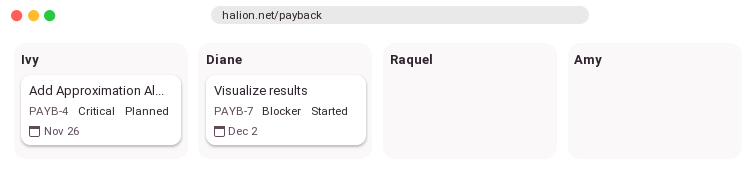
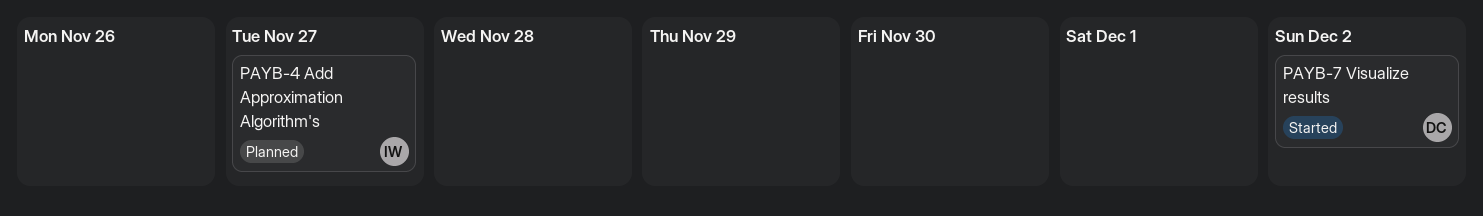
PAYB-4, due: Nov 26 -> Nov 27

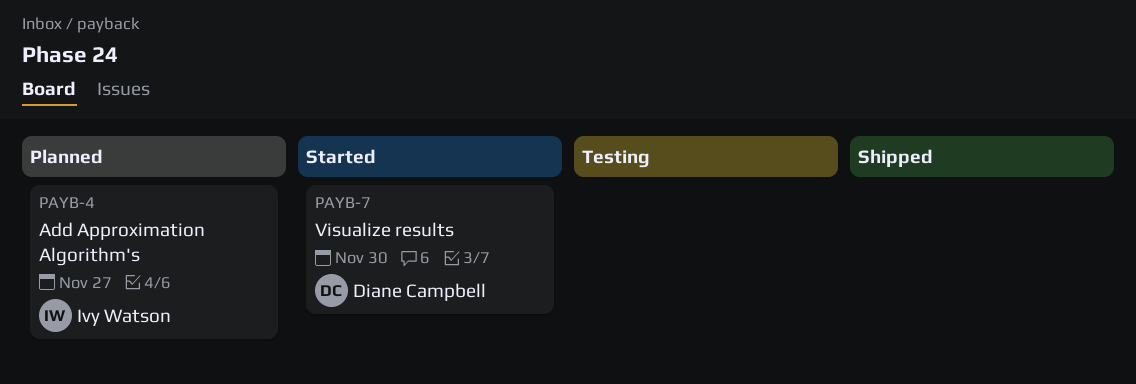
PAYB-7, due: Dec 2 -> Nov 30

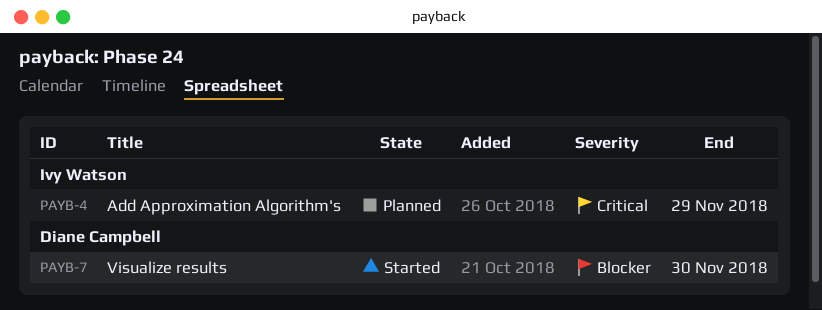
PAYB-4, due: Nov 27 -> Nov 29

